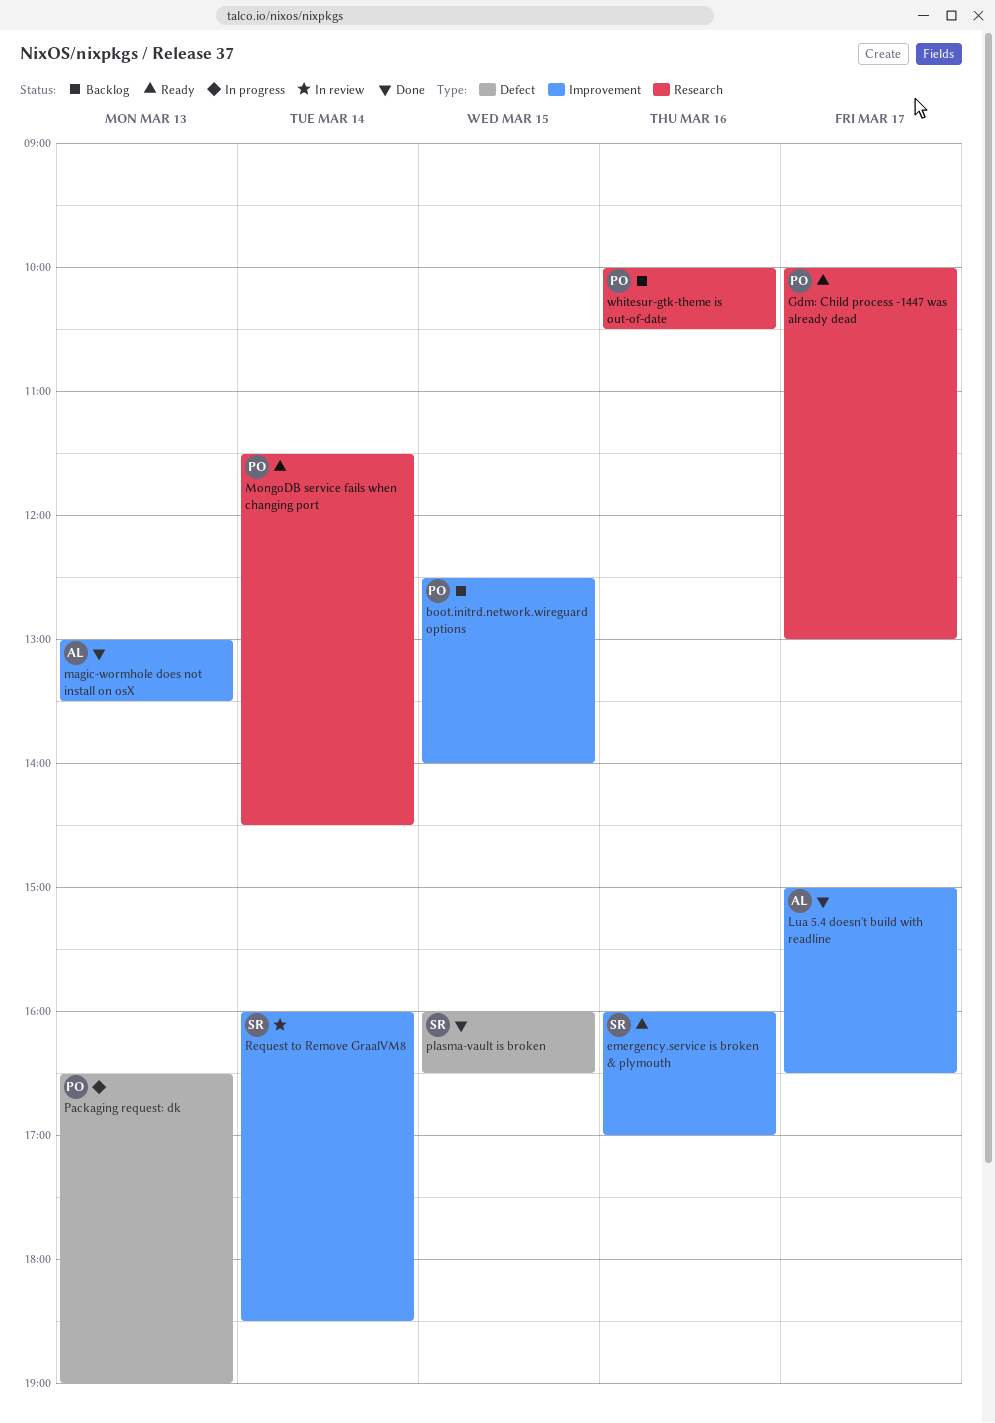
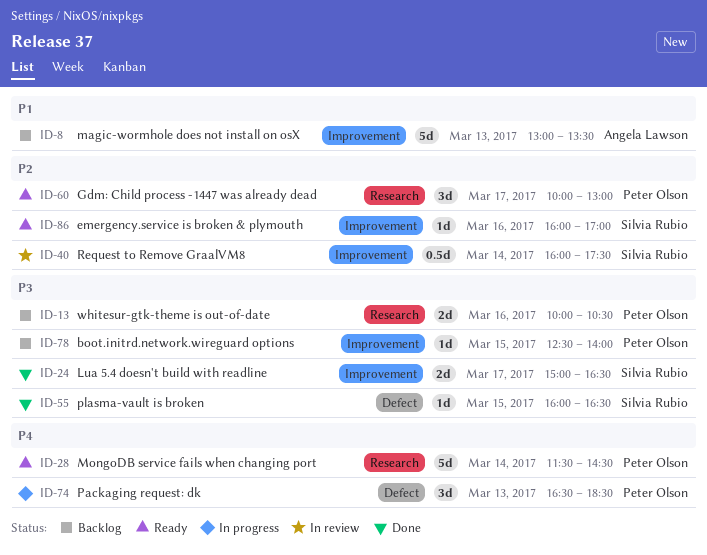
Lua 5.4 doesn't build with readline, owner: Angela Lawson -> Silvia Rubio
magic-wormhole does not install on osX, status: Done -> Backlog
Packaging request: dk, ends: 19:00 -> 18:30
Request to Remove GraalVM8, ends: 18:30 -> 17:30

